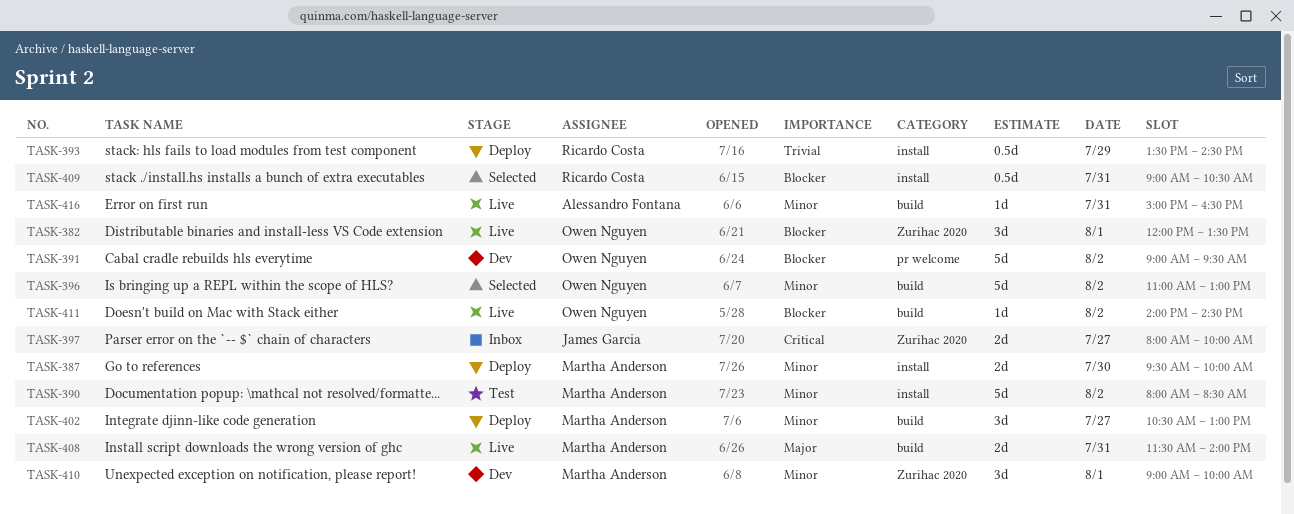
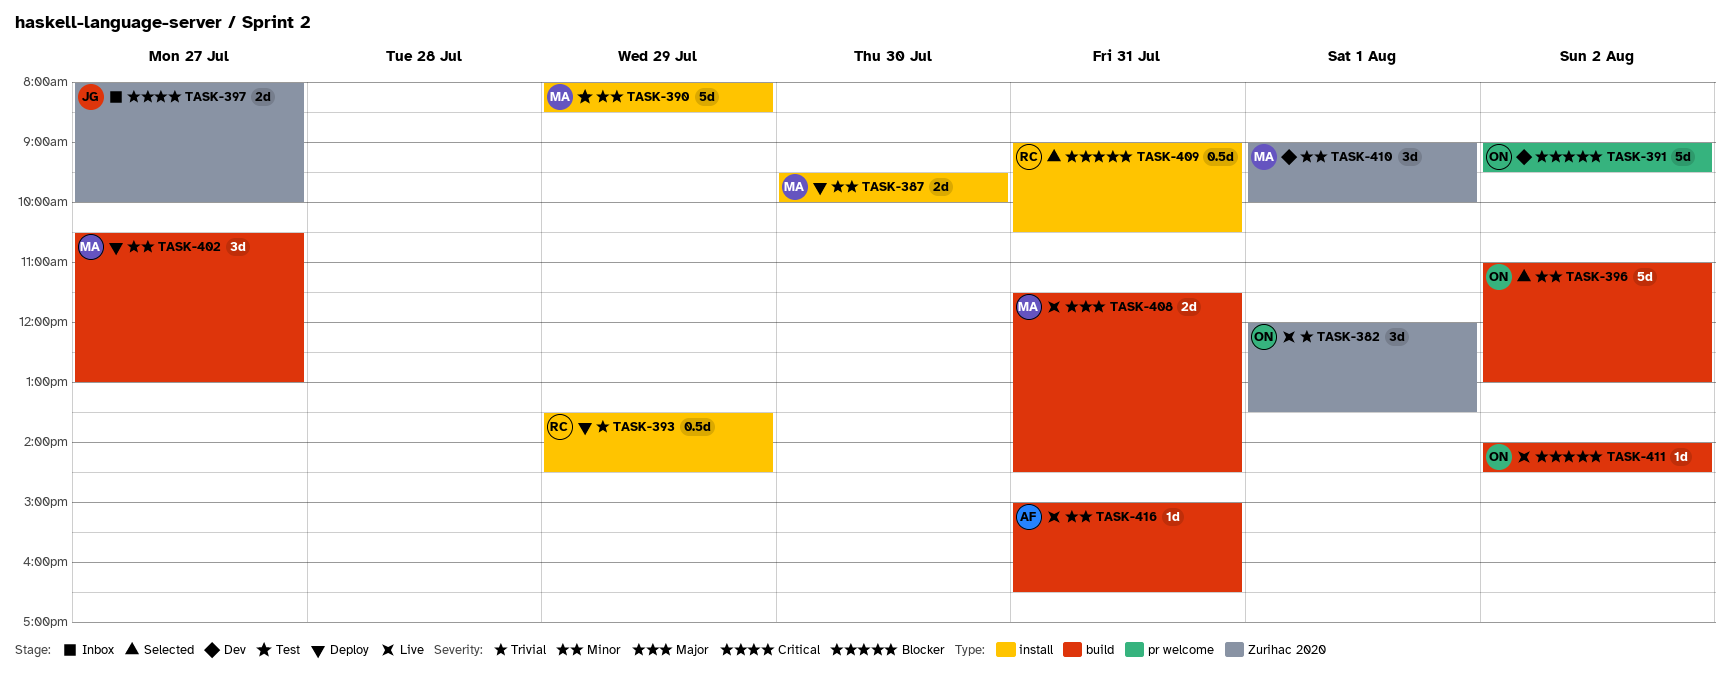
TASK-382, priority: Blocker -> Trivial
TASK-390, day: Aug 2 -> Jul 29
TASK-408, ends: 14:00 -> 14:30

